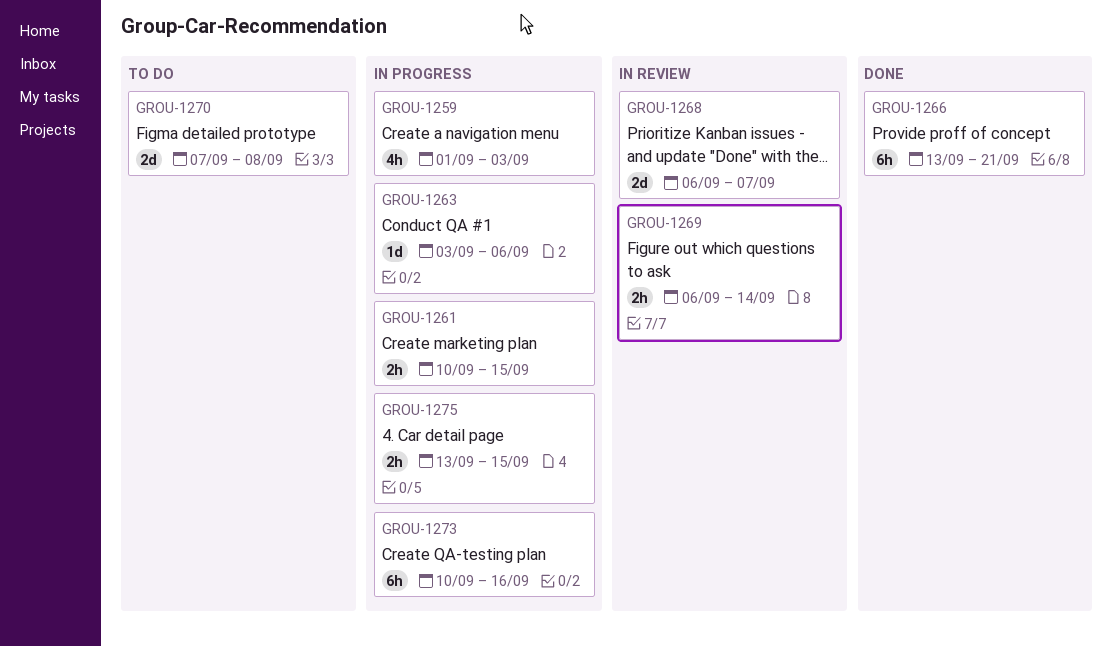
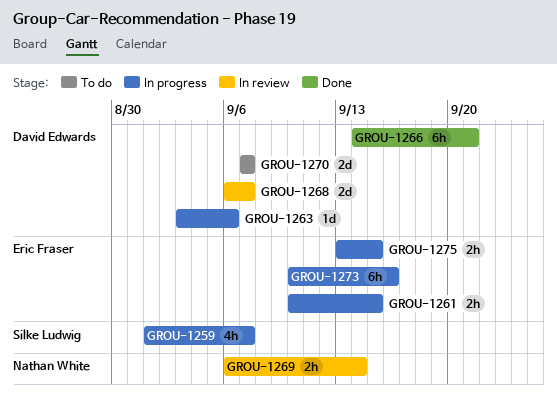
GROU-1259, due: Sep 3 -> Sep 7
GROU-1266, start: Sep 13 -> Sep 14
GROU-1270, due: Sep 8 -> Sep 7

